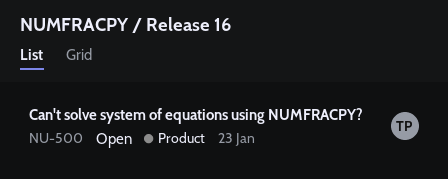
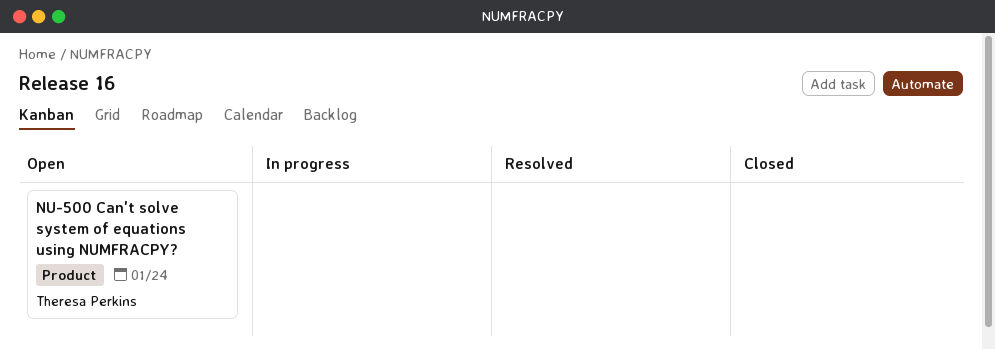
NU-500, due: Jan 23 -> Jan 24

